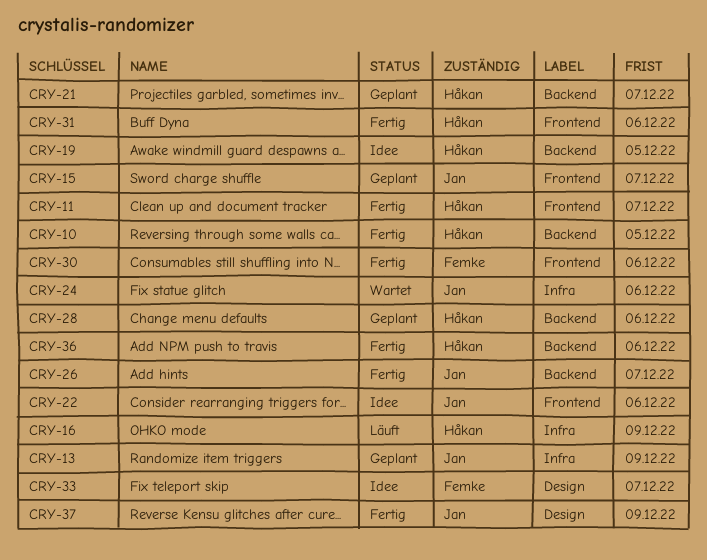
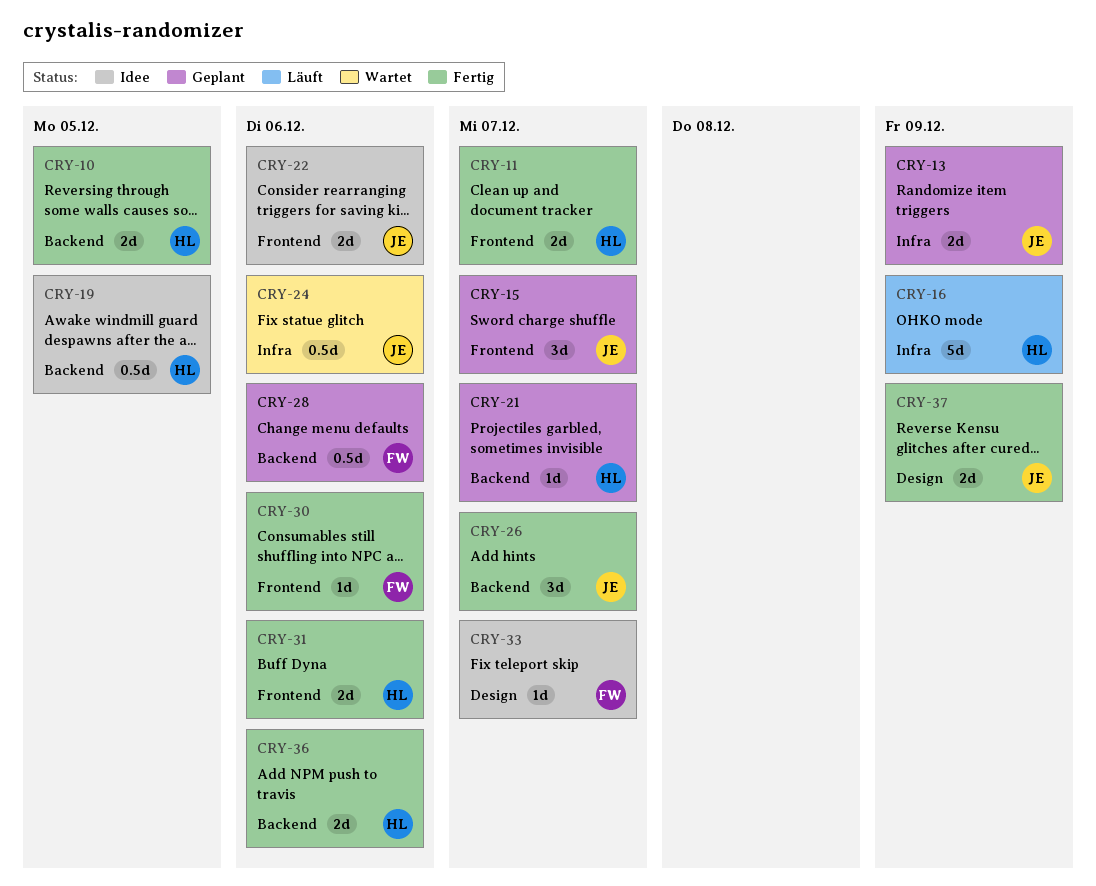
CRY-28, owner: Håkan -> Femke

